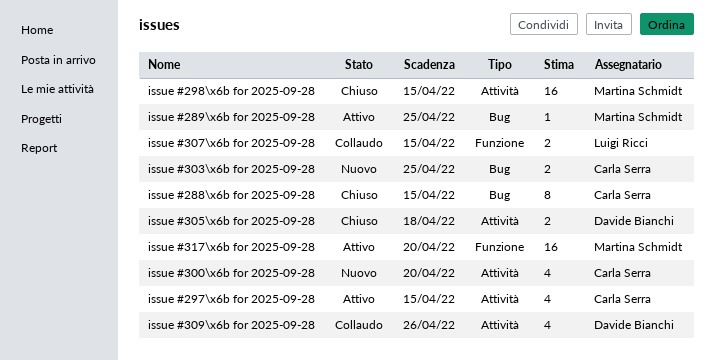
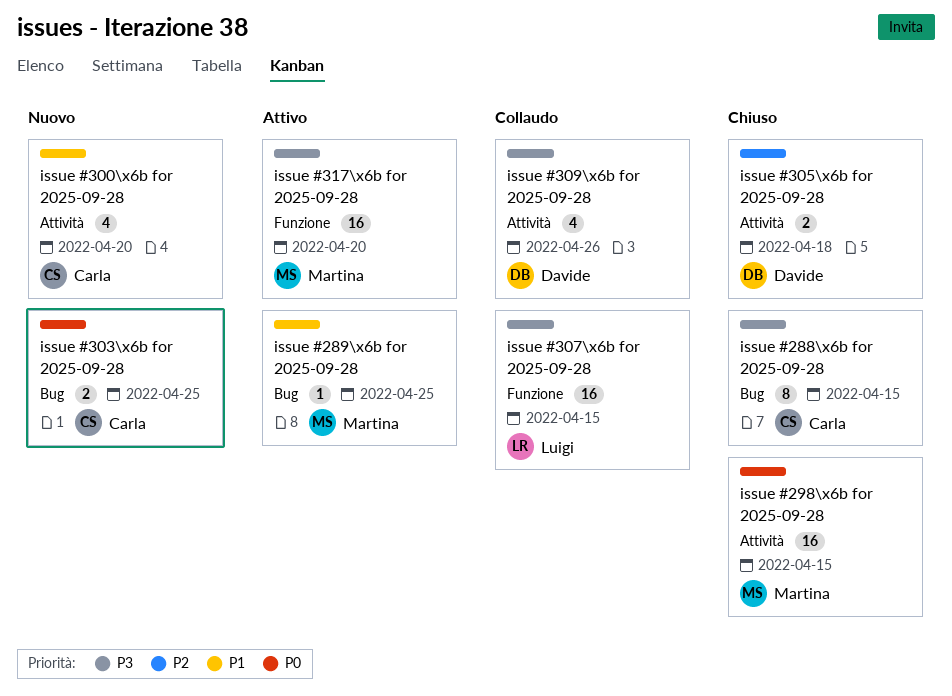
issue #297\x6b for 2025-09-28: present -> none
issue #307\x6b for 2025-09-28, estimate: 2 -> 16

